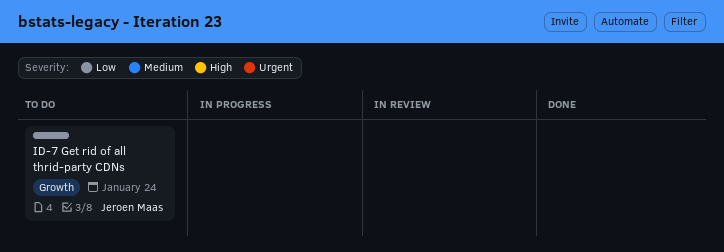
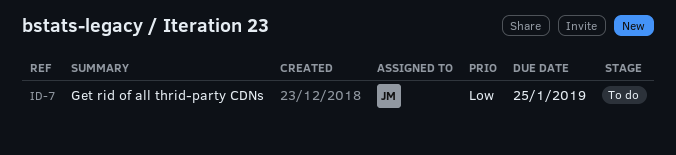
ID-7, due: Jan 24 -> Jan 25

